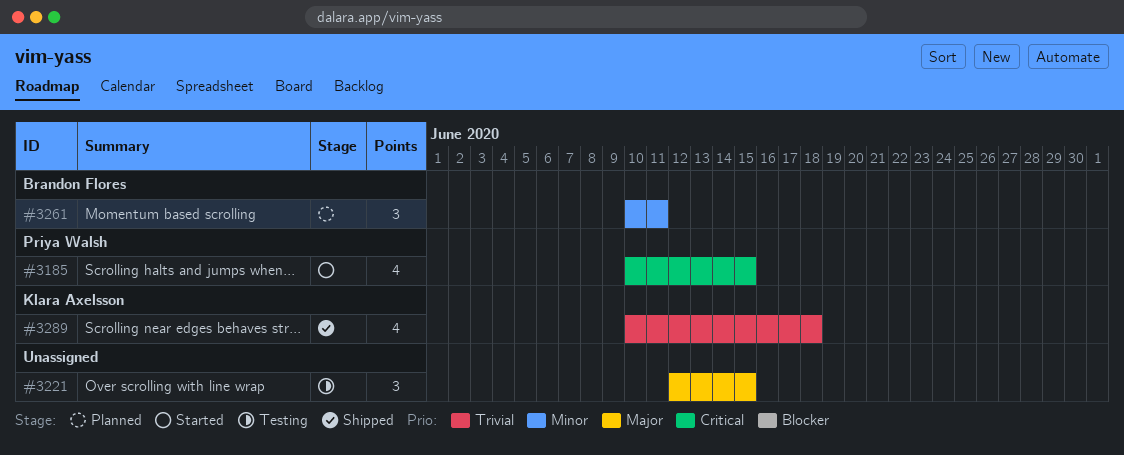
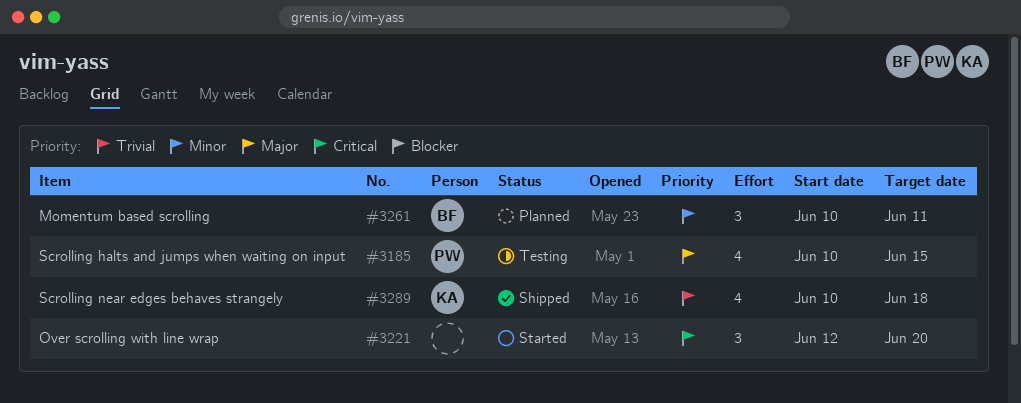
#3185, status: Started -> Testing
#3185, priority: Critical -> Major
#3221, status: Testing -> Started
#3221, priority: Major -> Critical
#3221, due: Jun 15 -> Jun 20

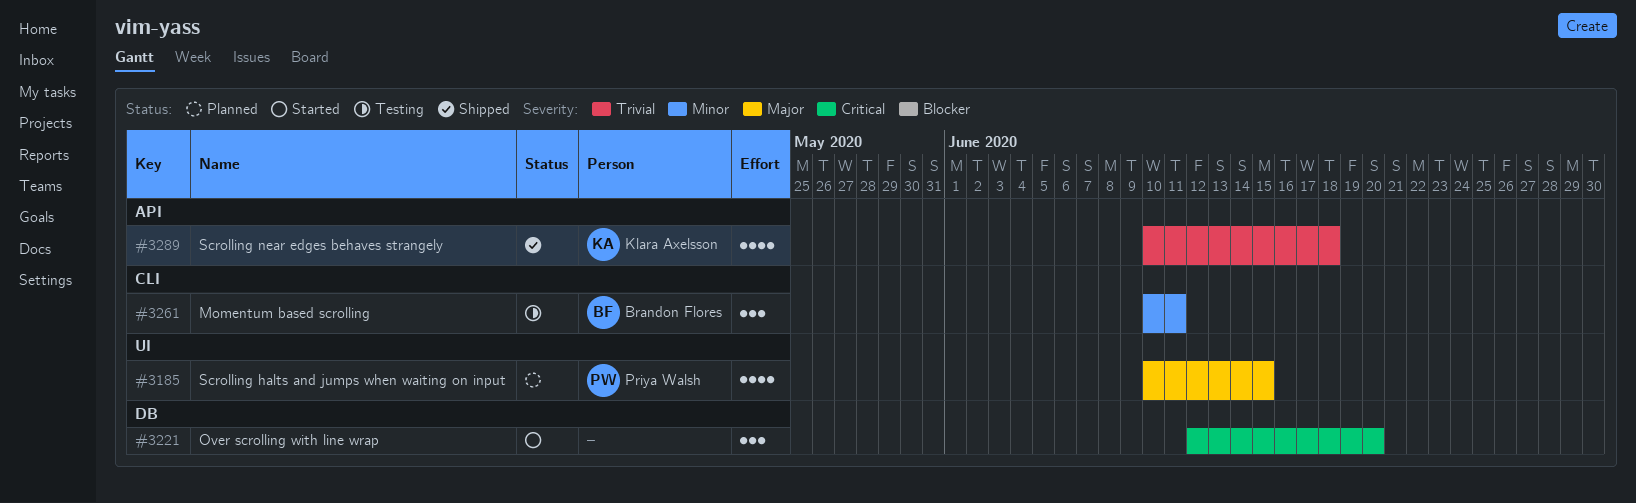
#3185, status: Testing -> Planned
#3261, status: Planned -> Testing

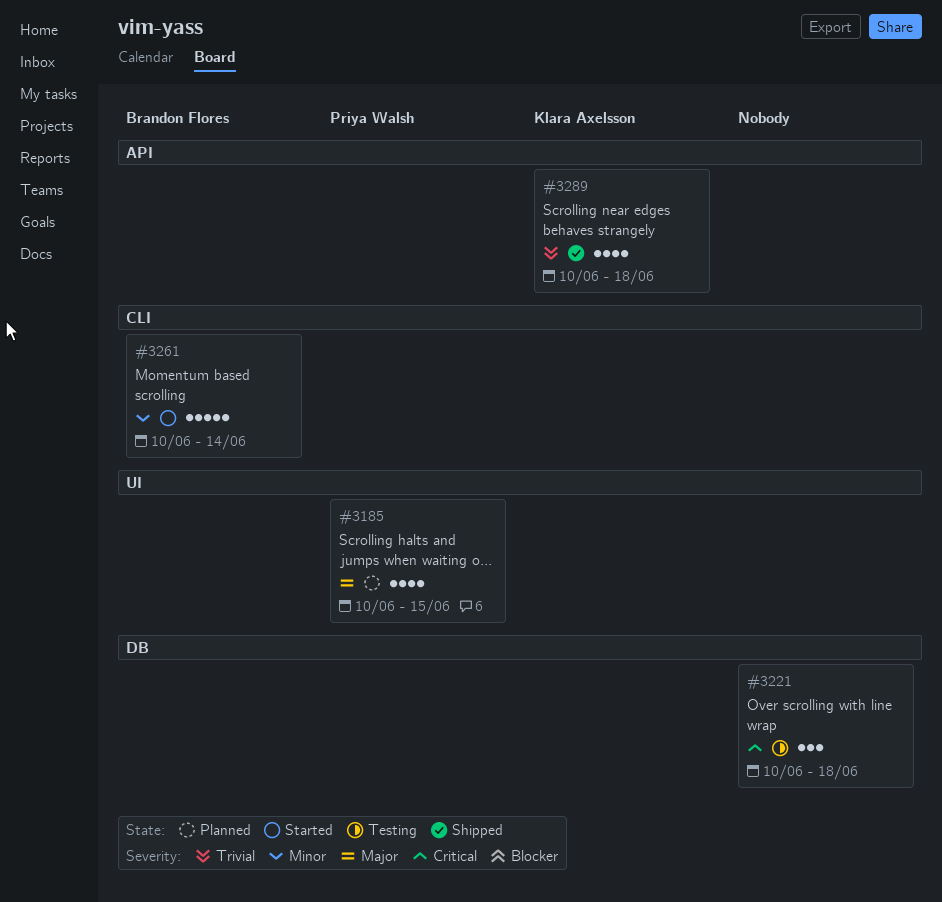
#3221, status: Started -> Testing
#3221, start: Jun 12 -> Jun 10
#3221, due: Jun 20 -> Jun 18
#3261, status: Testing -> Started
#3261, estimate: 3 -> 5
#3261, due: Jun 11 -> Jun 14

